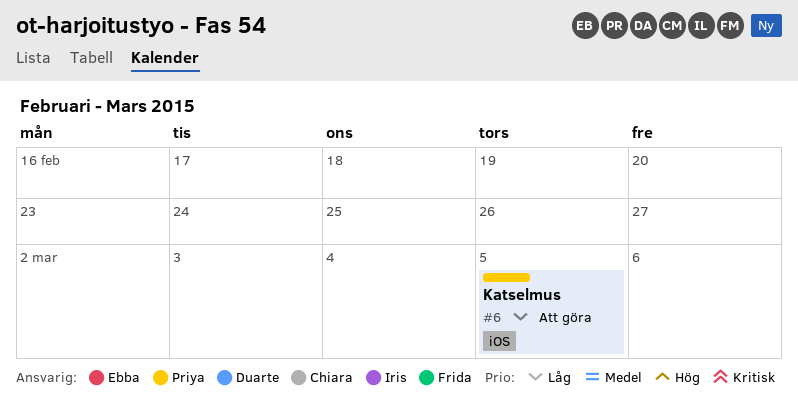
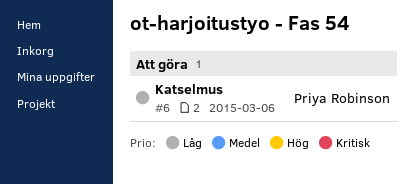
#6, due: Mar 5 -> Mar 6

